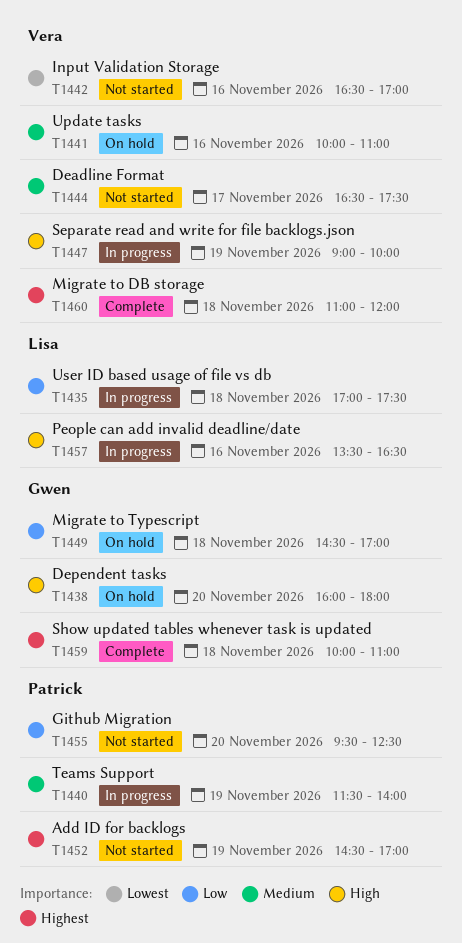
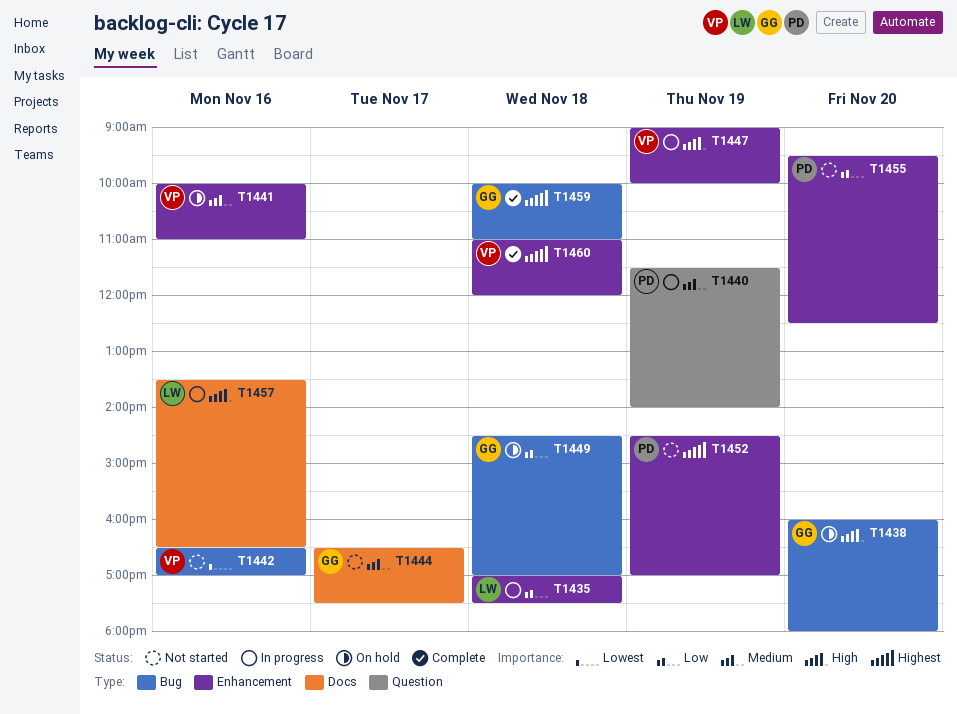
T1444, owner: Vera -> Gwen

